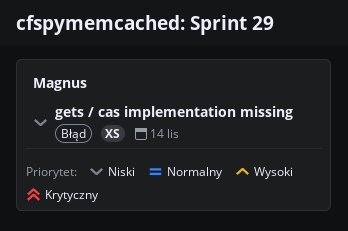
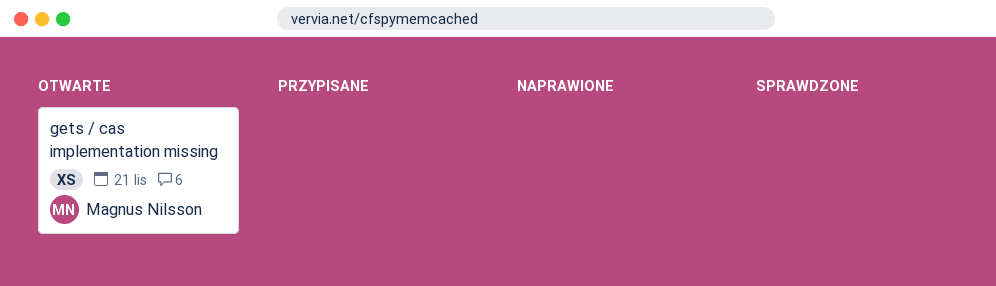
gets / cas implementation missing, due: Nov 14 -> Nov 21

